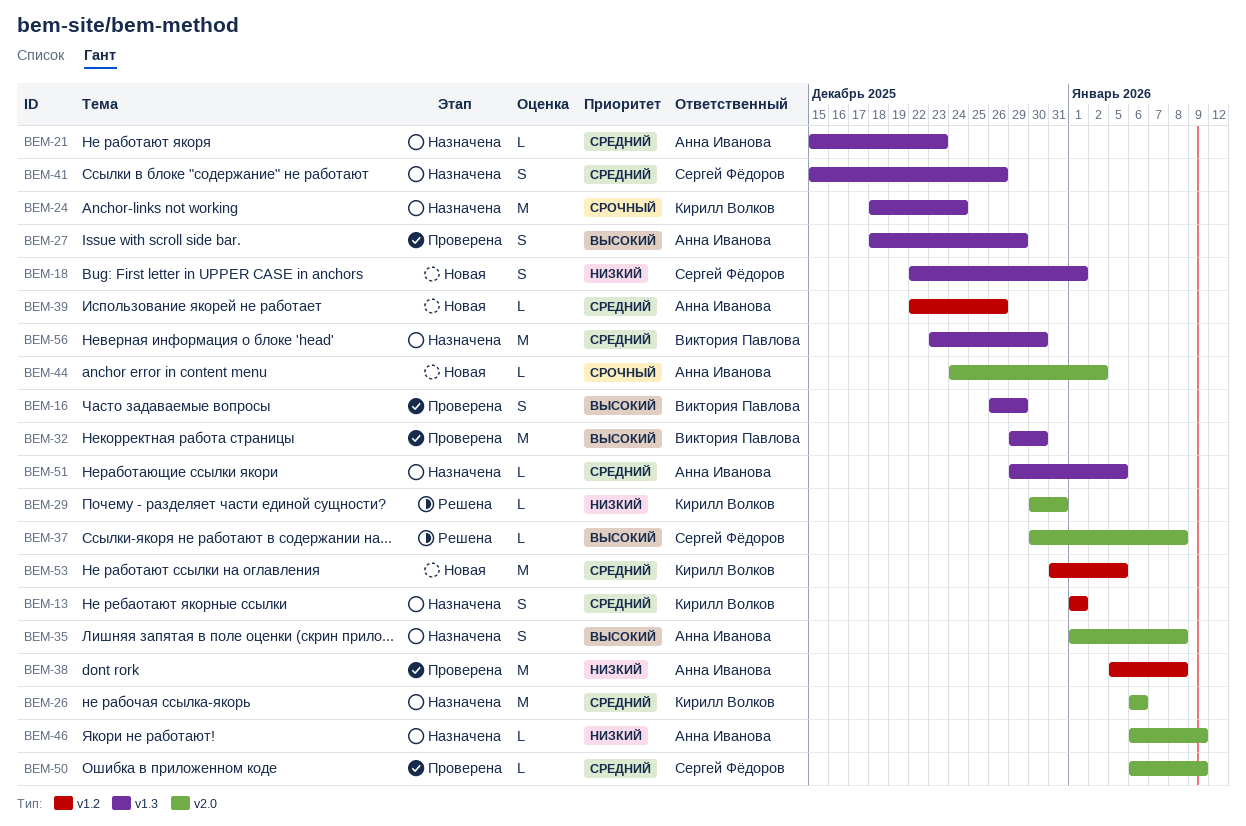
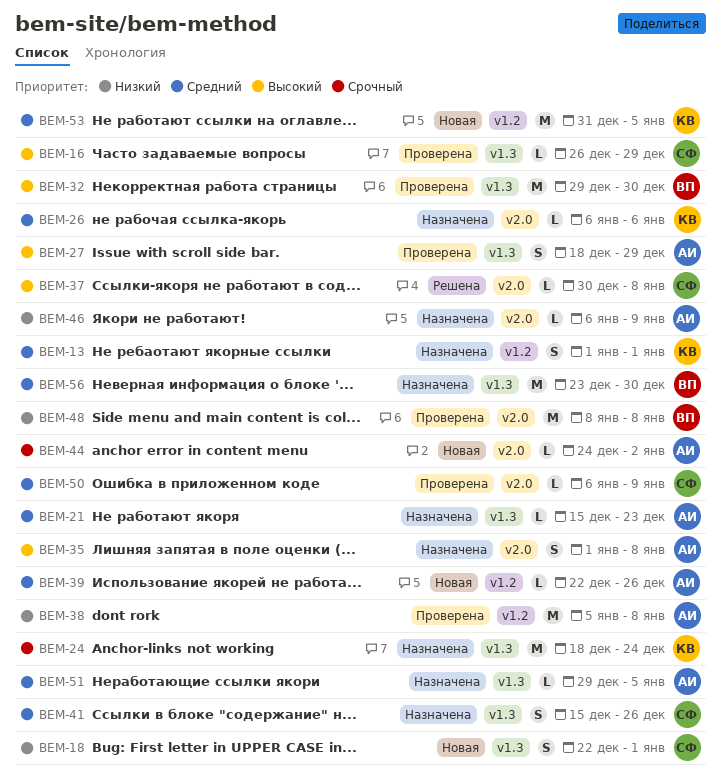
BEM-16, owner: Виктория Павлова -> Сергей Фёдоров
BEM-16, estimate: S -> L
BEM-26, estimate: M -> L
BEM-29: present -> none
BEM-48: none -> present

